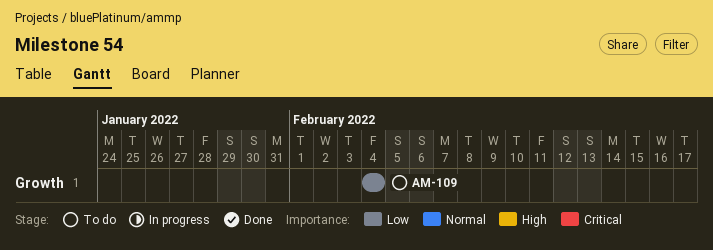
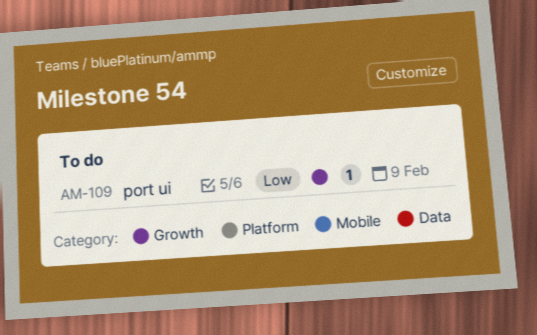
AM-109, due: Feb 4 -> Feb 9

